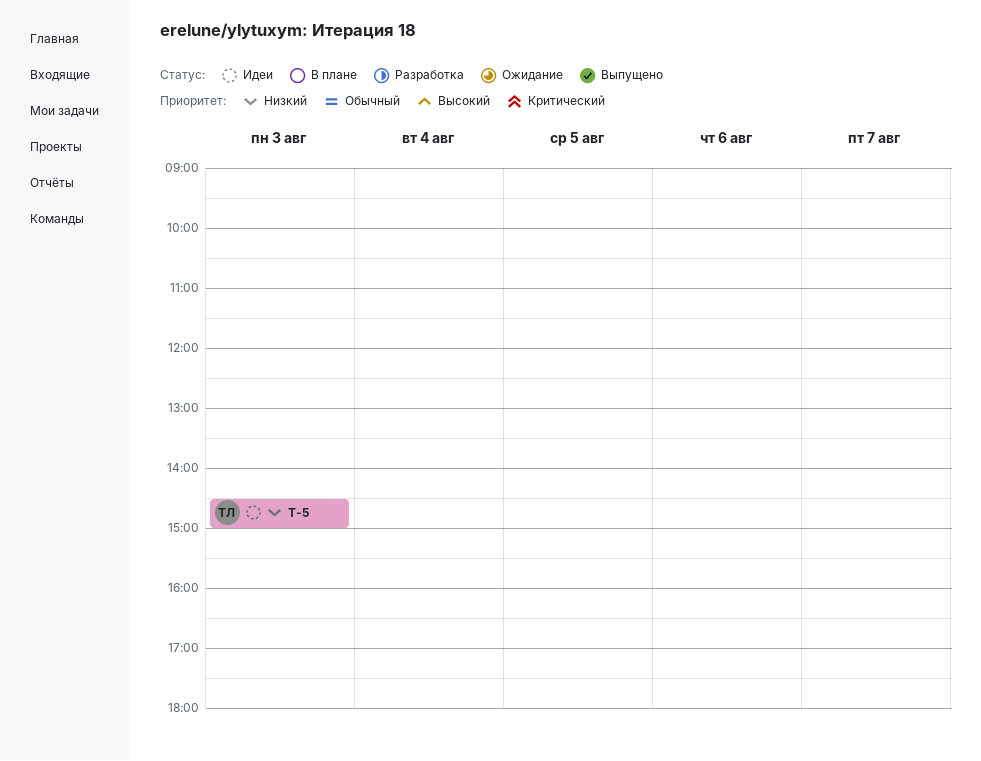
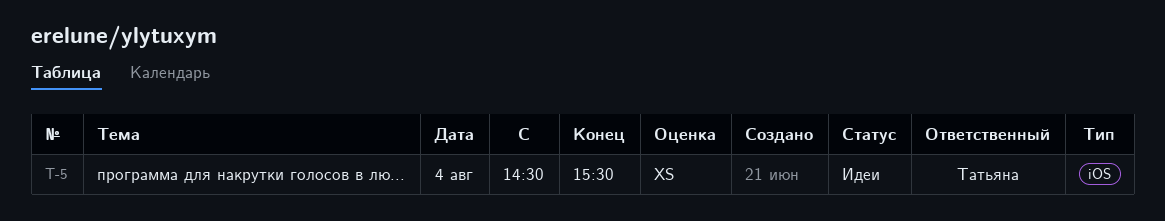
T-5, day: Aug 3 -> Aug 4
T-5, ends: 15:00 -> 15:30

